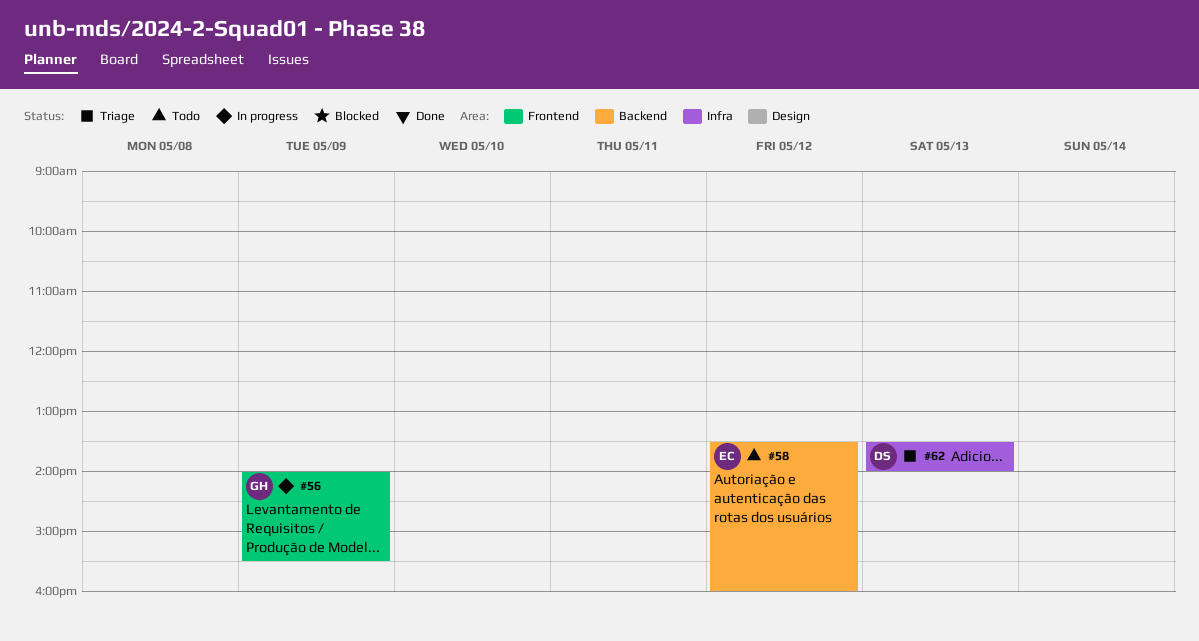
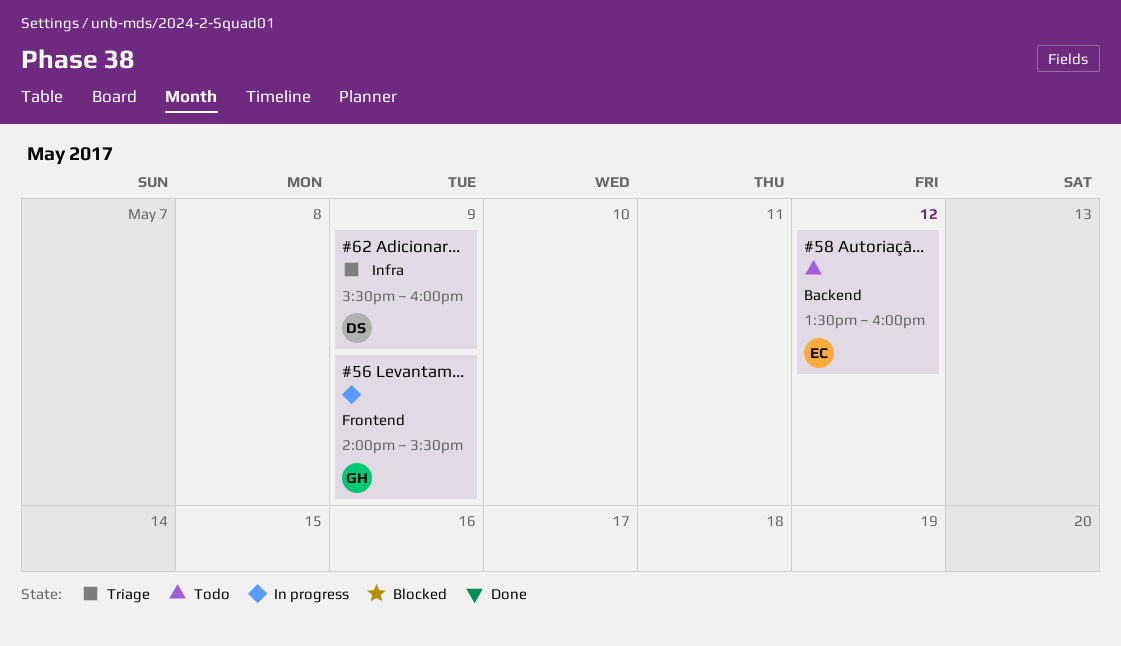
#62, day: May 13 -> May 9
#62, begins: 13:30 -> 15:30
#62, ends: 14:00 -> 16:00

